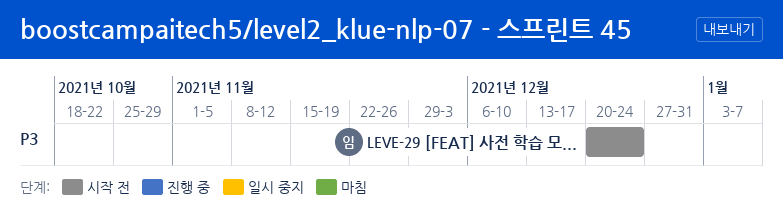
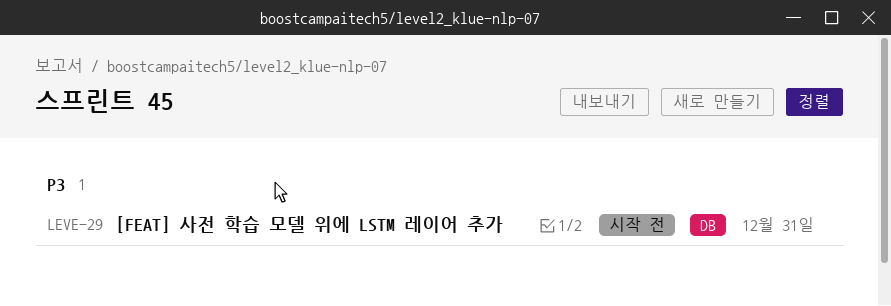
LEVE-29, due: Dec 24 -> Dec 31

